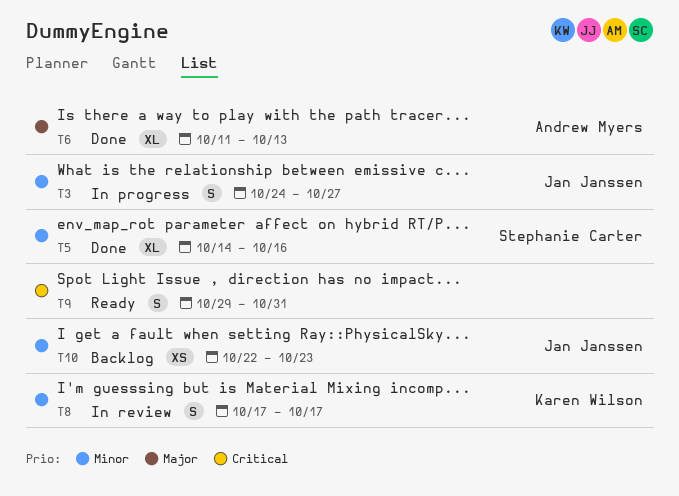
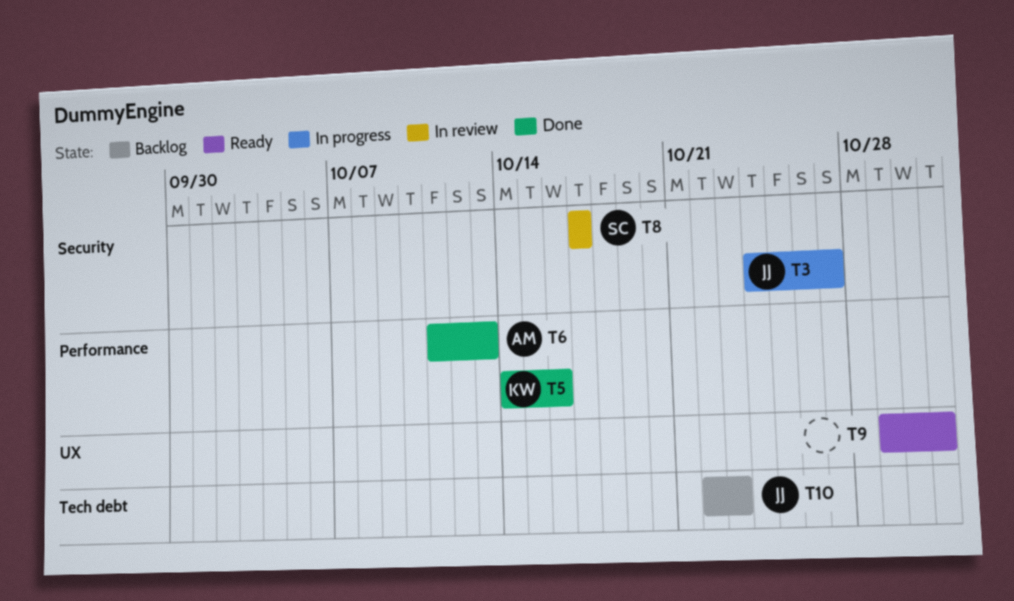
T5, owner: Stephanie Carter -> Karen Wilson
T8, owner: Karen Wilson -> Stephanie Carter

